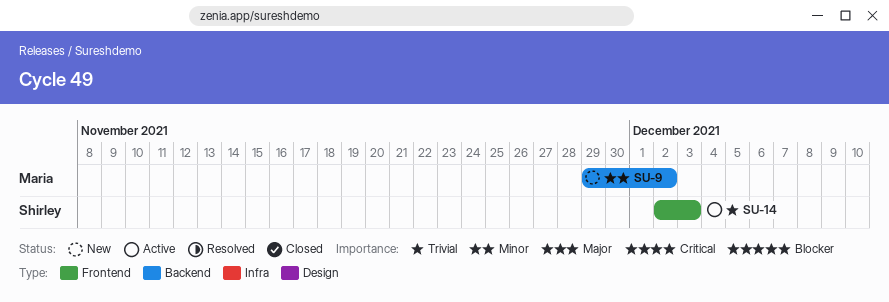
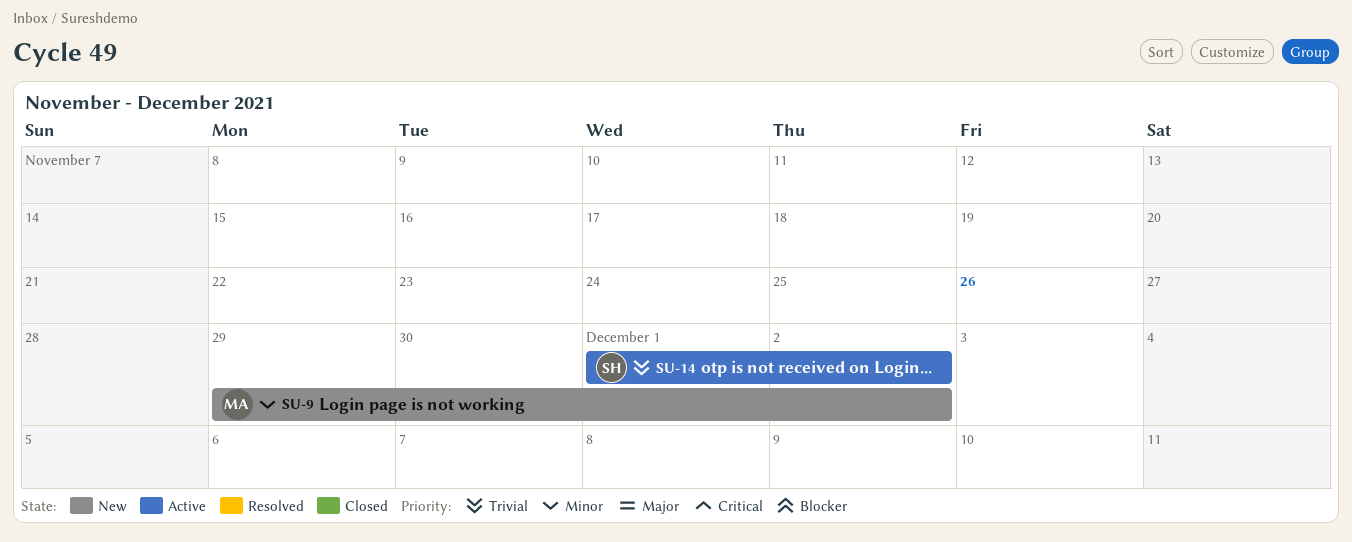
SU-14, start: Dec 2 -> Dec 1
SU-14, due: Dec 3 -> Dec 2

